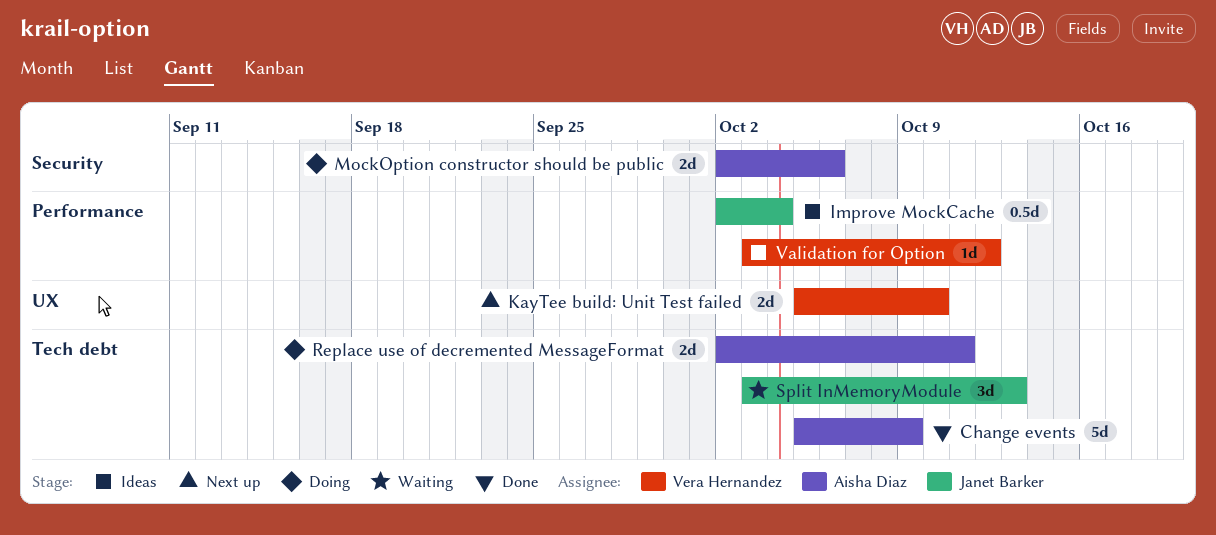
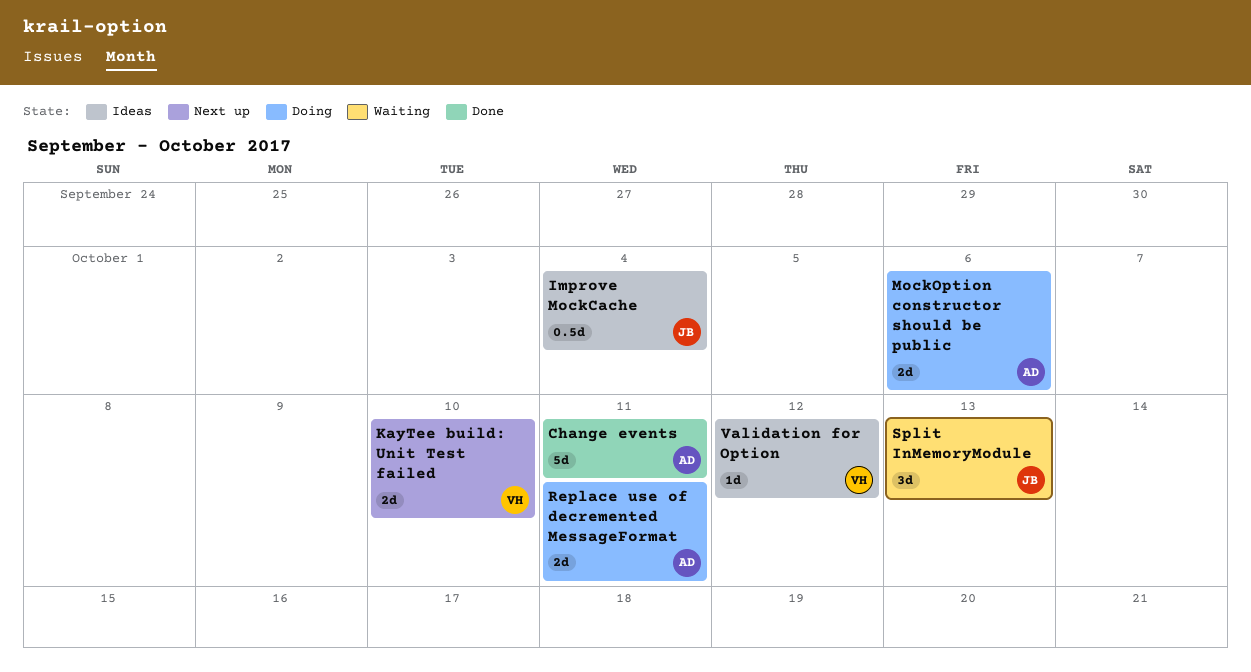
Change events, due: Oct 9 -> Oct 11

